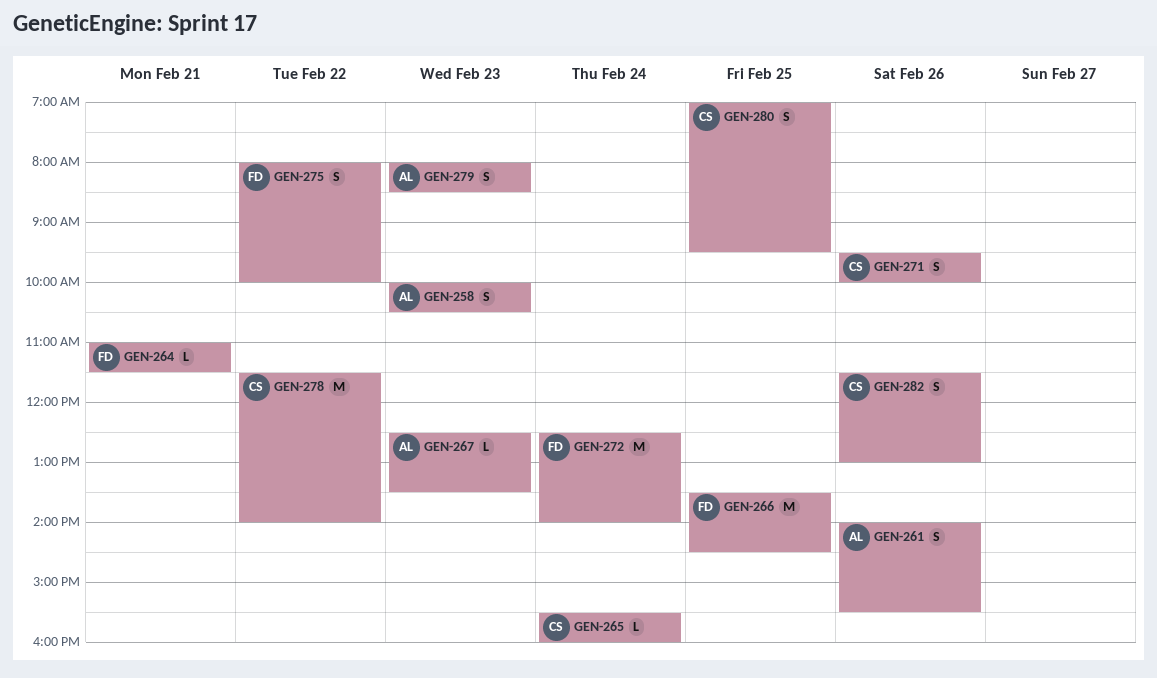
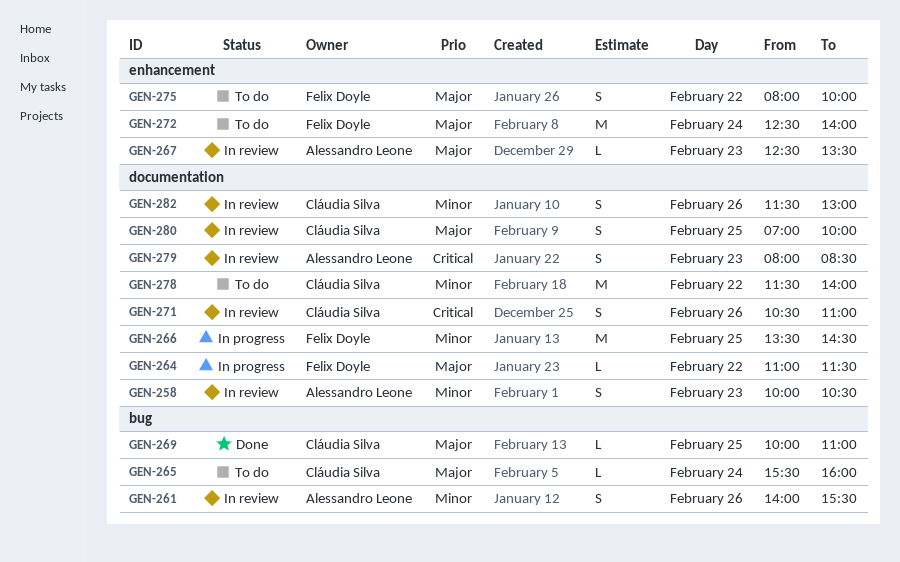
GEN-264, day: Feb 21 -> Feb 22
GEN-269: none -> present
GEN-271, begins: 09:30 -> 10:30
GEN-271, ends: 10:00 -> 11:00
GEN-280, ends: 09:30 -> 10:00

